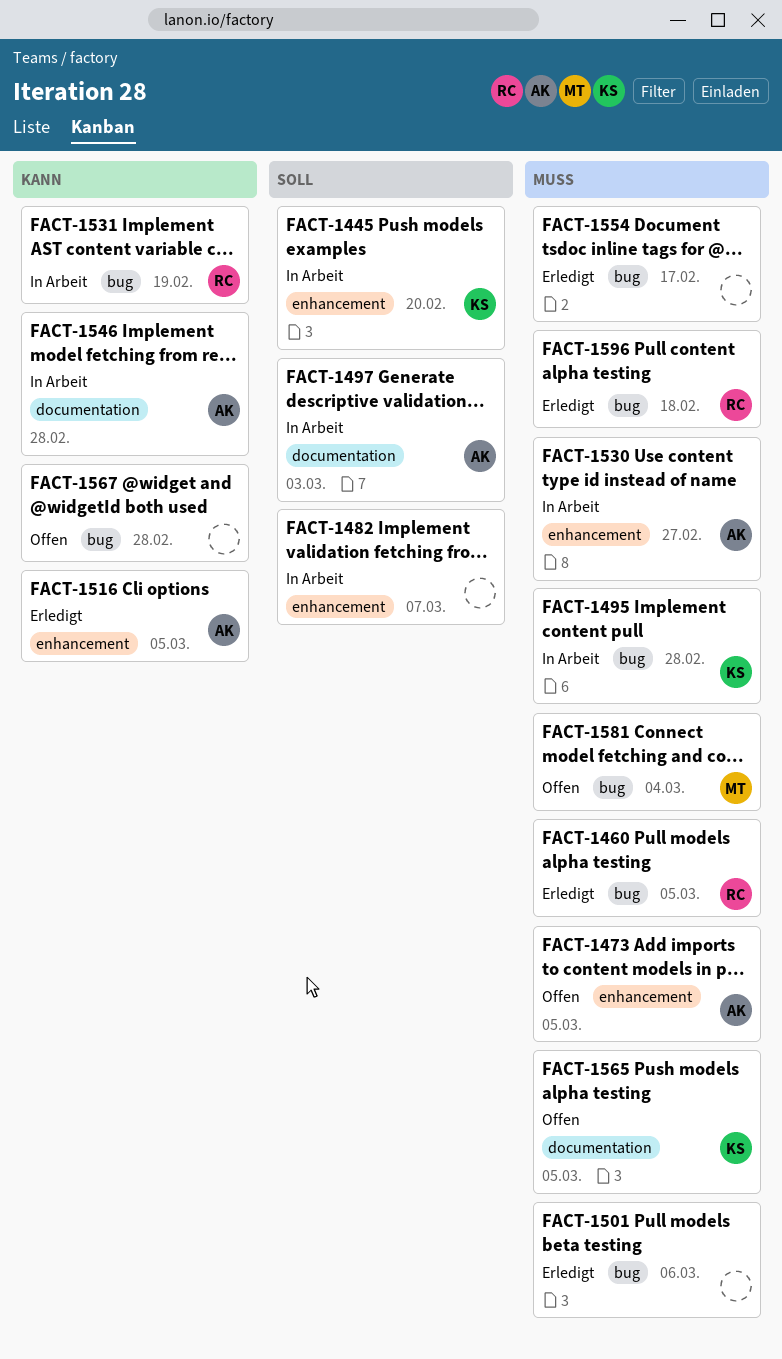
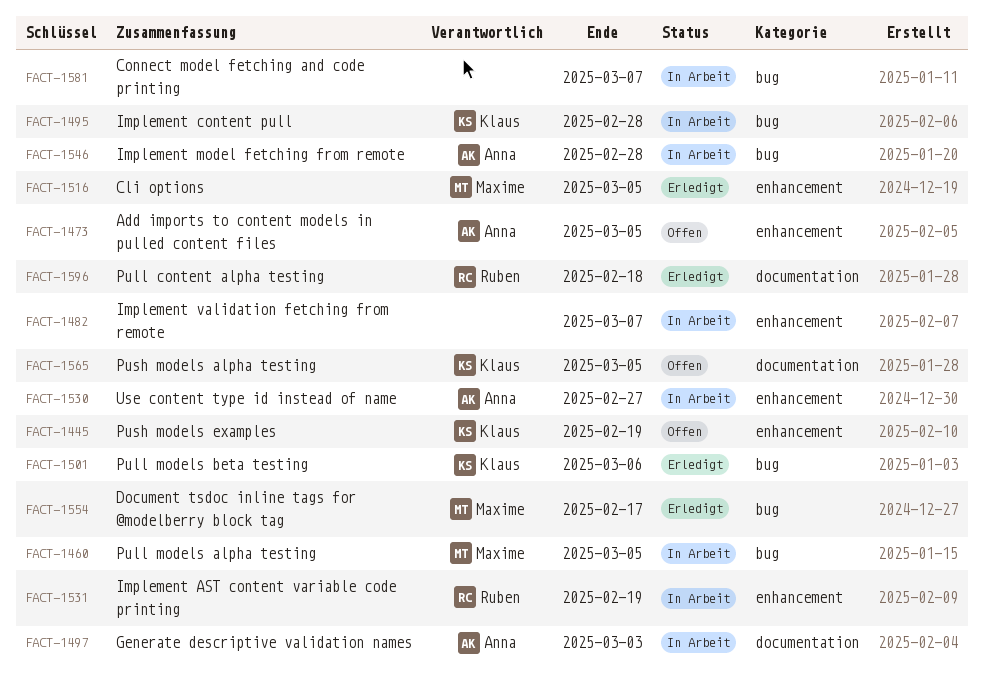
FACT-1445, status: In Arbeit -> Offen
FACT-1445, due: Feb 20 -> Feb 19
FACT-1460, status: Erledigt -> In Arbeit
FACT-1460, owner: Ruben -> Maxime
FACT-1501, owner: none -> Klaus
FACT-1516, owner: Anna -> Maxime
FACT-1531, label: bug -> enhancement
FACT-1546, label: documentation -> bug
FACT-1554, owner: none -> Maxime
FACT-1567: present -> none
FACT-1581, status: Offen -> In Arbeit
FACT-1581, owner: Maxime -> none
FACT-1581, due: Mar 4 -> Mar 7
FACT-1596, label: bug -> documentation

